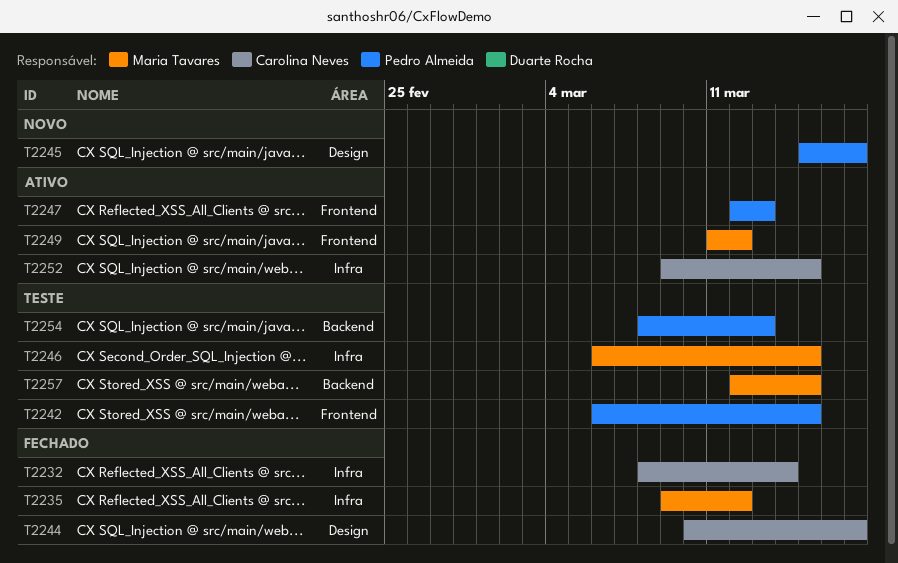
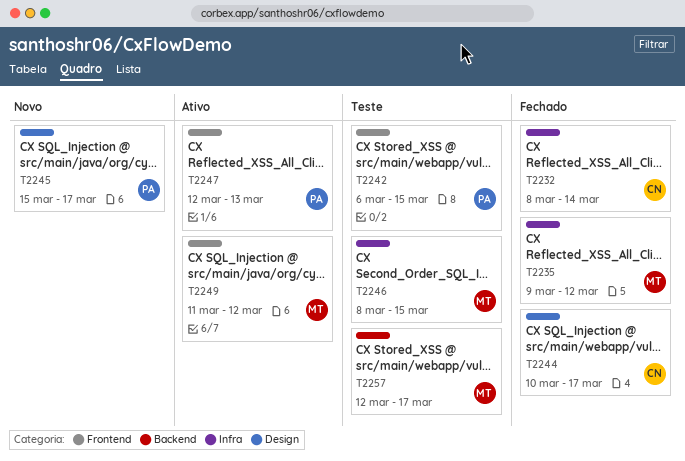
T2246, start: Mar 6 -> Mar 8
T2252: present -> none
T2254: present -> none
T2257, due: Mar 15 -> Mar 17

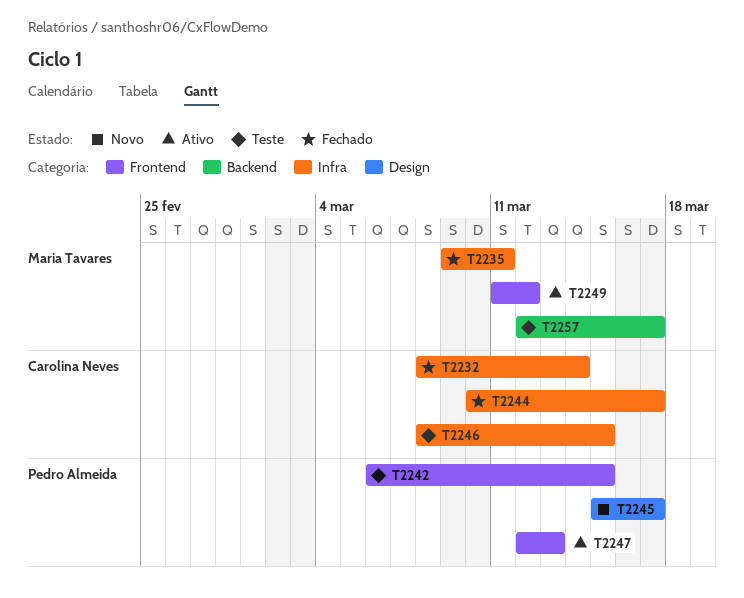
T2235, due: Mar 12 -> Mar 11
T2244, label: Design -> Infra
T2246, owner: Maria Tavares -> Carolina Neves

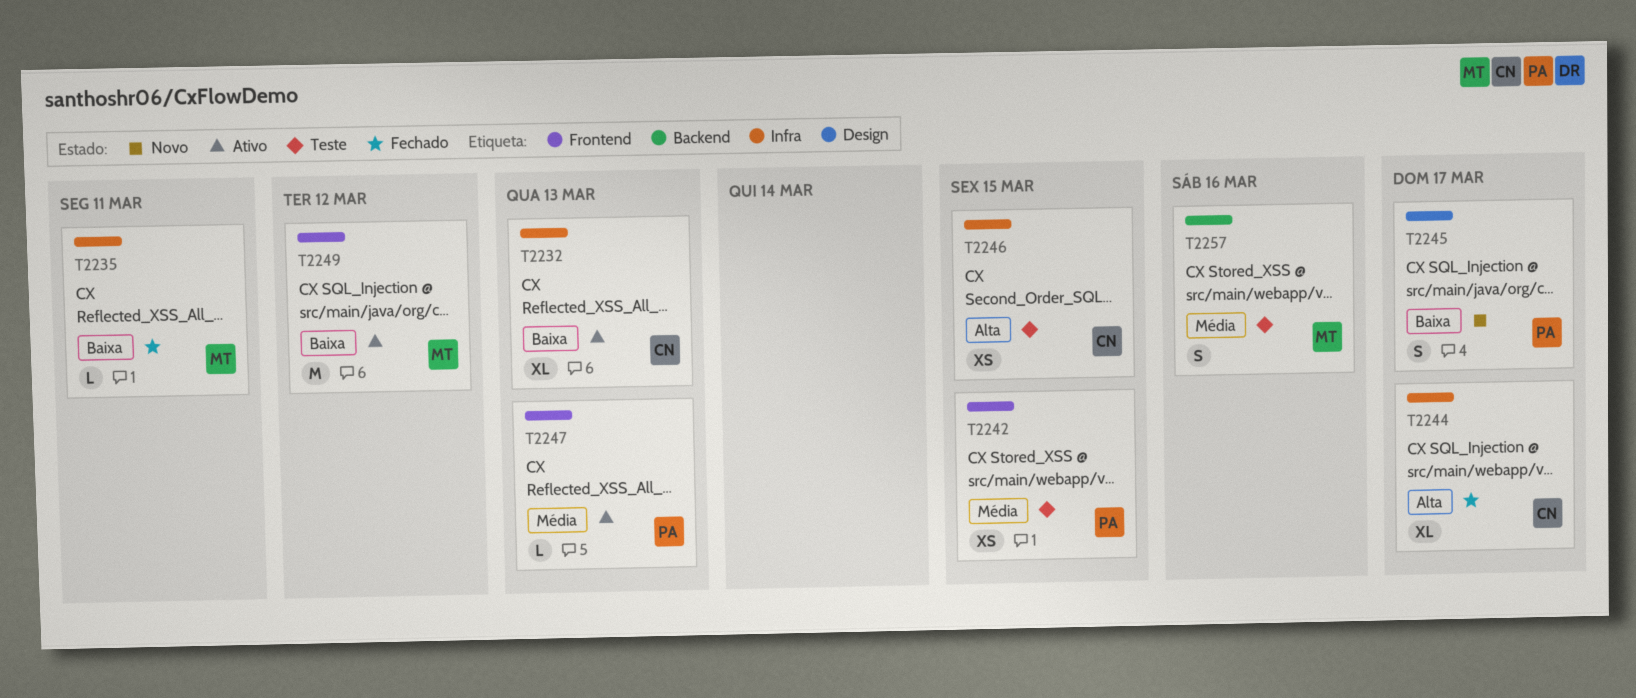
T2232, status: Fechado -> Ativo
T2232, due: Mar 14 -> Mar 13
T2257, due: Mar 17 -> Mar 16

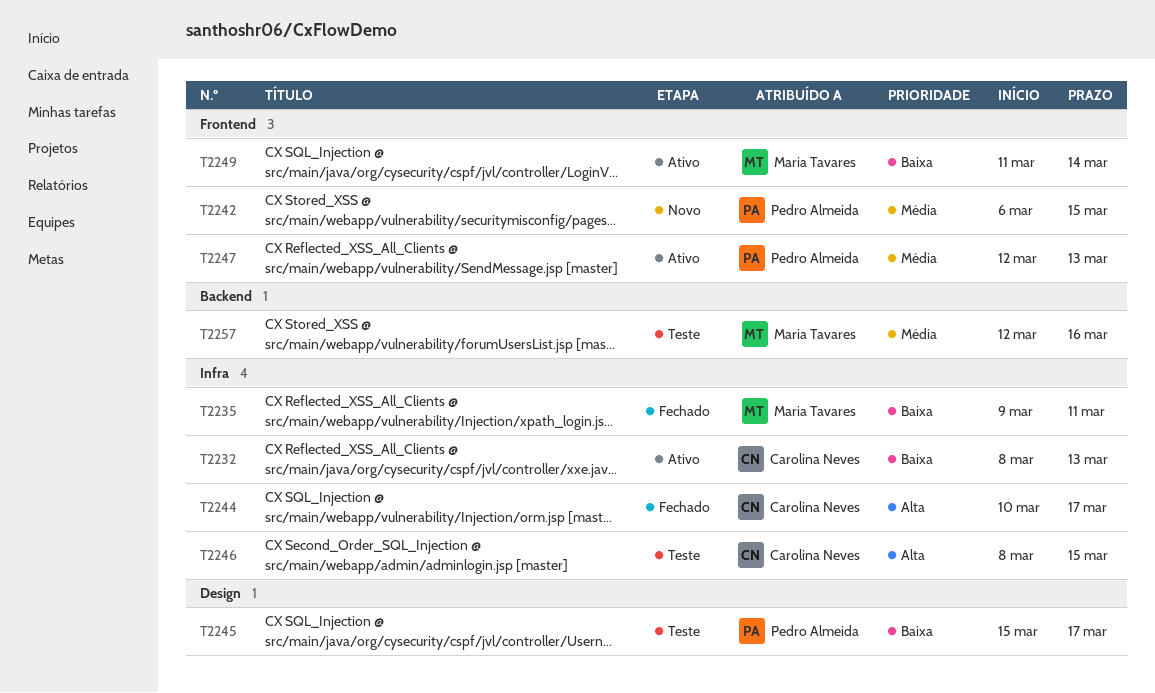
T2242, status: Teste -> Novo
T2245, status: Novo -> Teste
T2249, due: Mar 12 -> Mar 14

